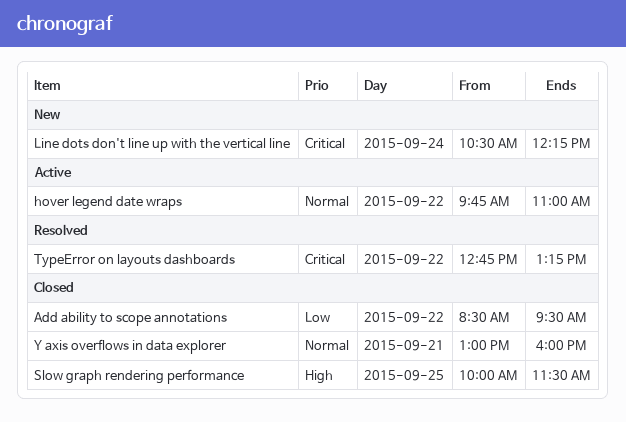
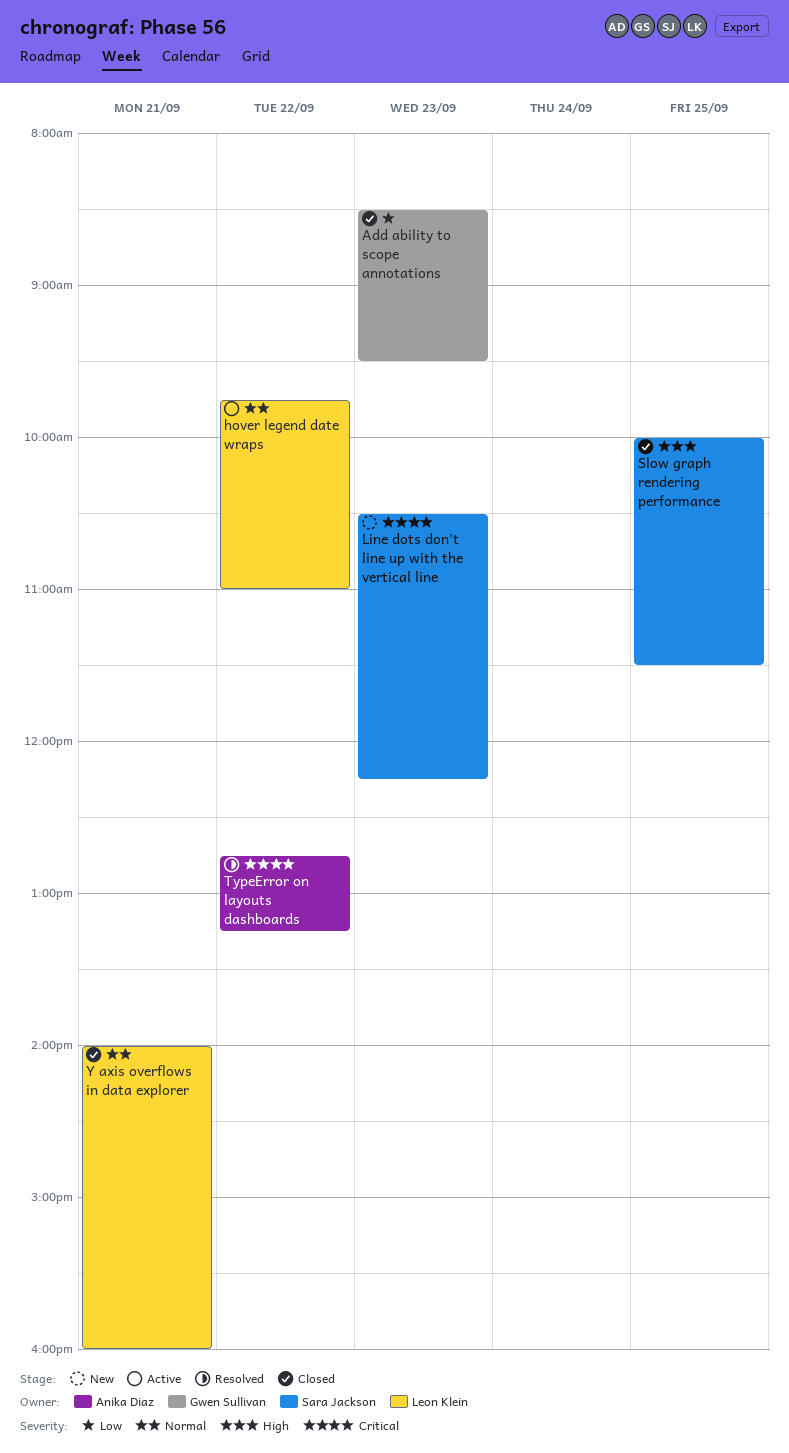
Add ability to scope annotations, day: Sep 22 -> Sep 23
Line dots don't line up with the vertical line, day: Sep 24 -> Sep 23
Y axis overflows in data explorer, begins: 13:00 -> 14:00

